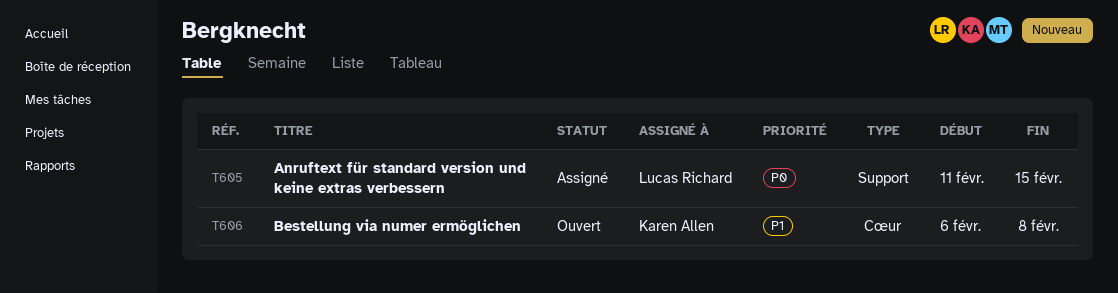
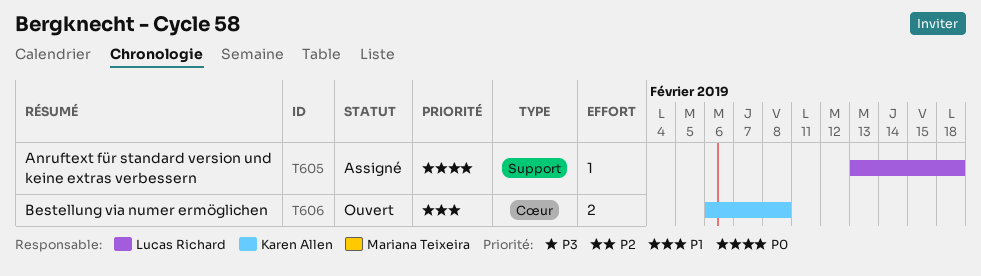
T605, start: Feb 11 -> Feb 13
T605, due: Feb 15 -> Feb 18

